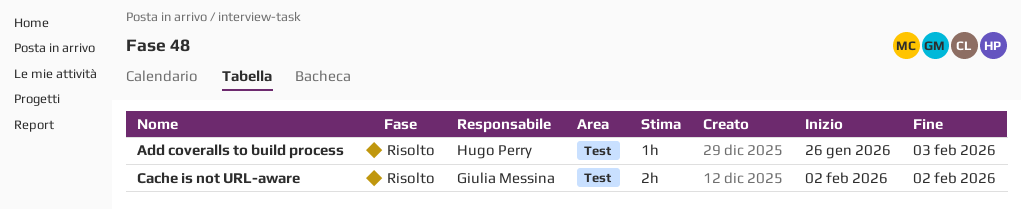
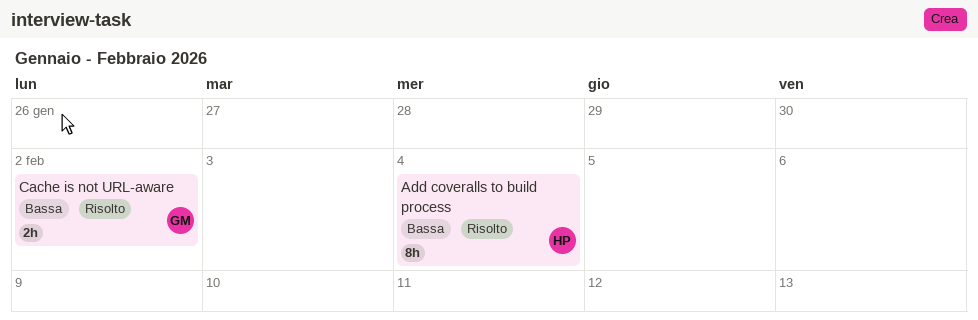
Add coveralls to build process, estimate: 1h -> 8h
Add coveralls to build process, due: Feb 3 -> Feb 4

